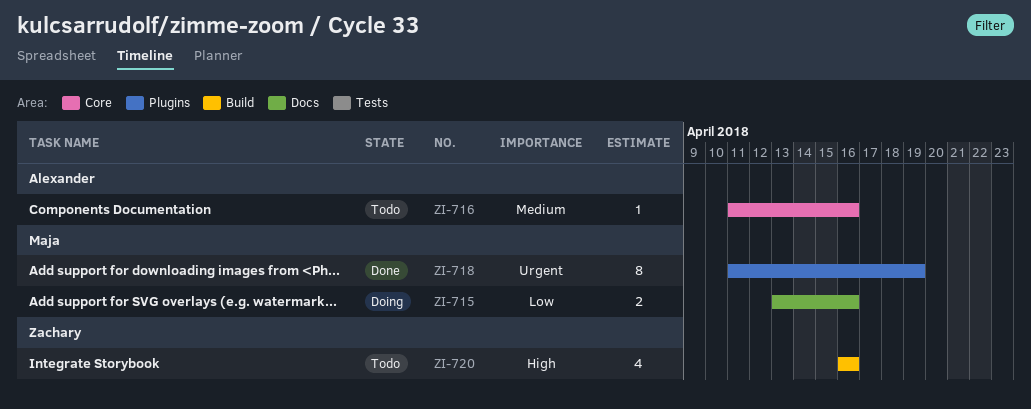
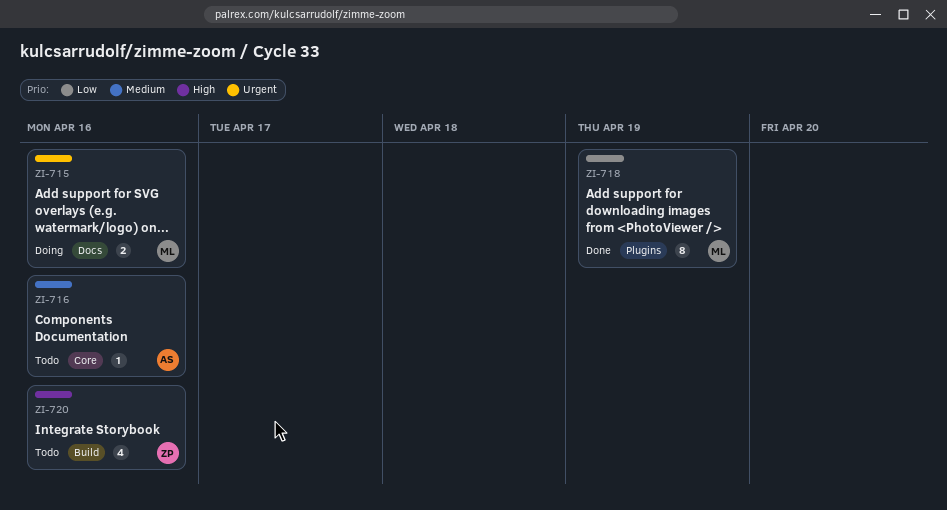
ZI-715, priority: Low -> Urgent
ZI-718, priority: Urgent -> Low

